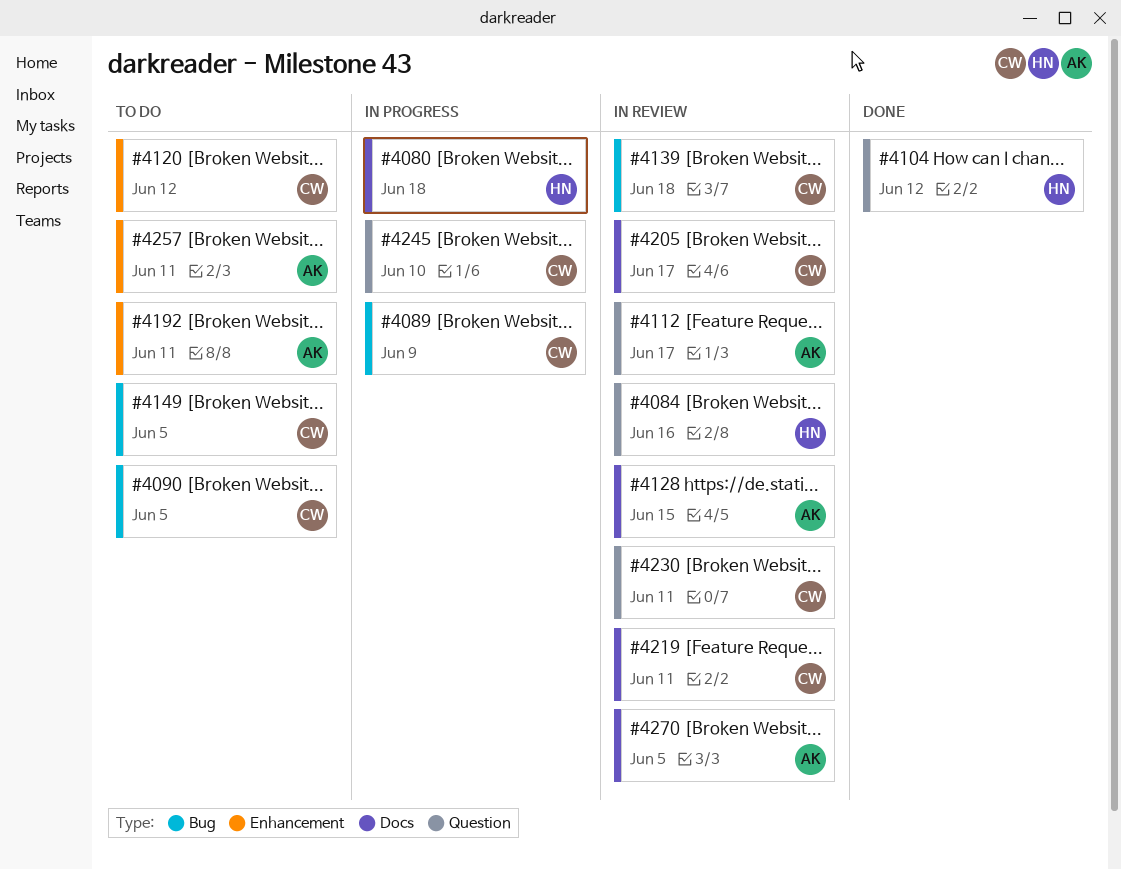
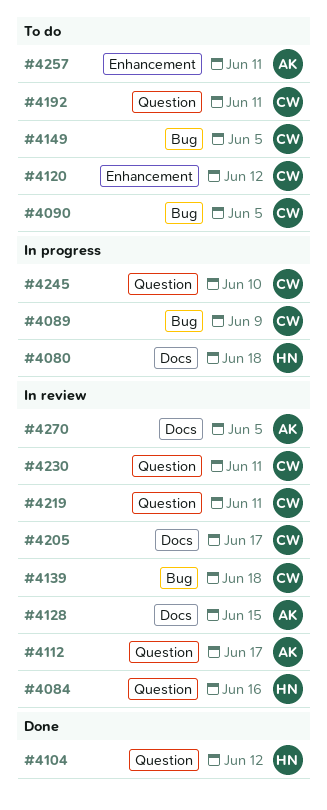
#4192, owner: AK -> CW
#4192, label: Enhancement -> Question
#4219, label: Docs -> Question

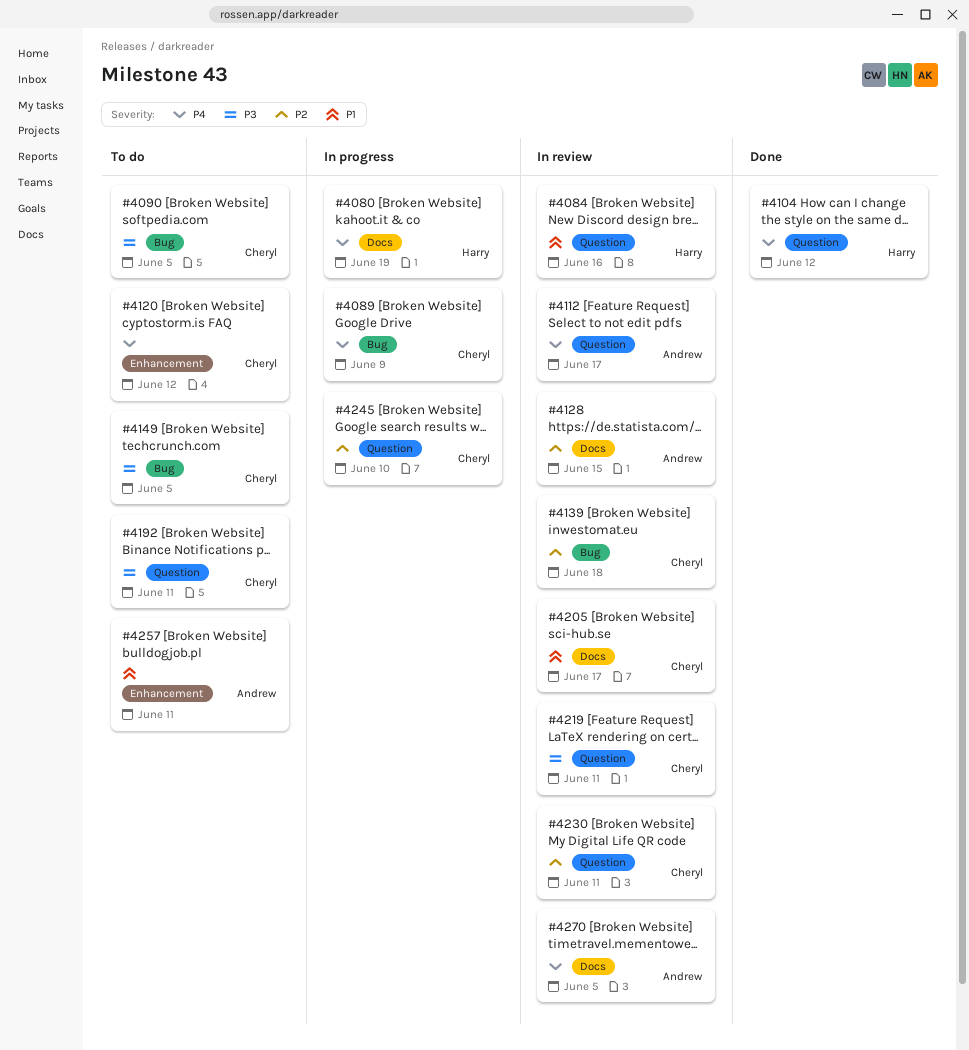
#4080, due: Jun 18 -> Jun 19

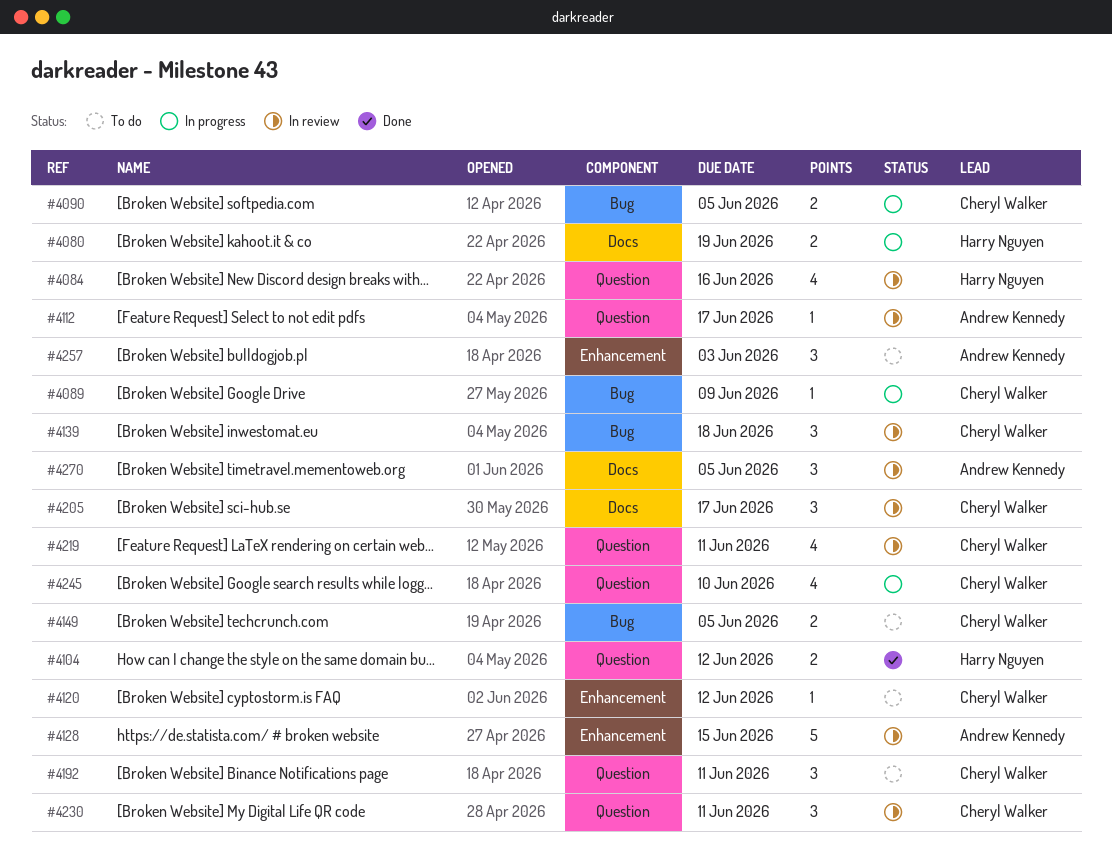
#4090, status: To do -> In progress
#4128, label: Docs -> Enhancement
#4257, due: Jun 11 -> Jun 3

